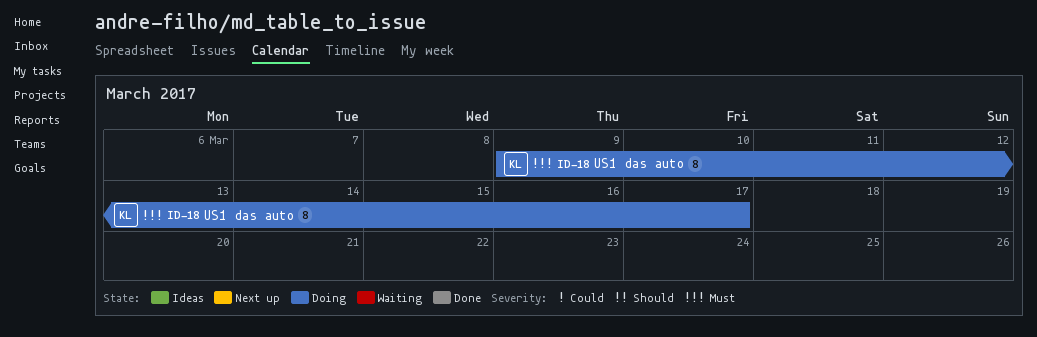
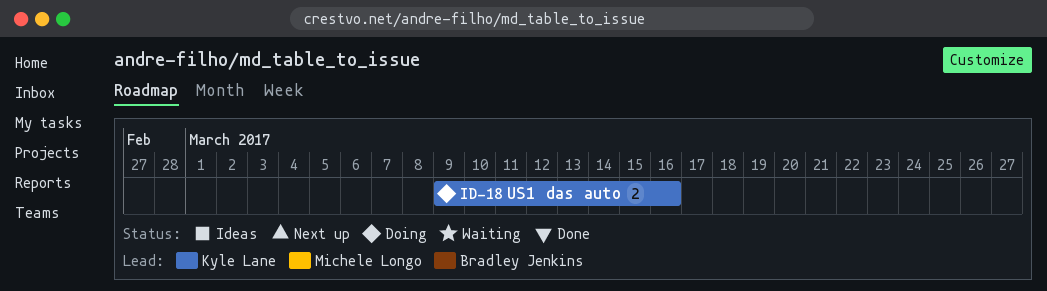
ID-18, estimate: 8 -> 2
ID-18, due: Mar 17 -> Mar 16

